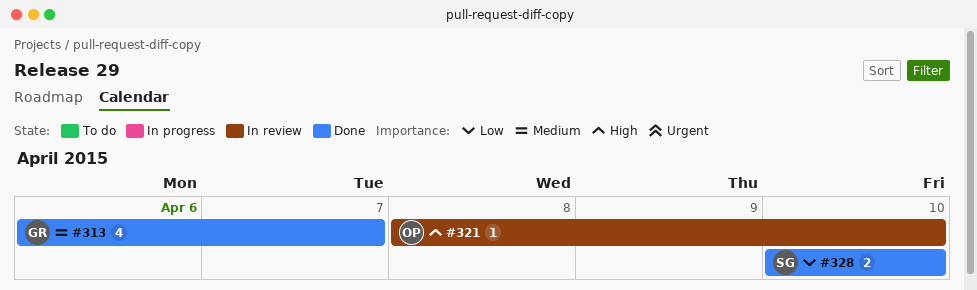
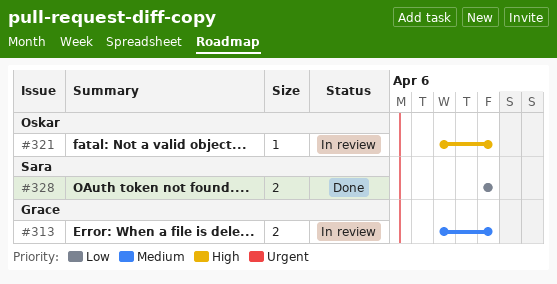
#313, status: Done -> In review
#313, estimate: 4 -> 2
#313, start: Apr 6 -> Apr 8
#313, due: Apr 7 -> Apr 10

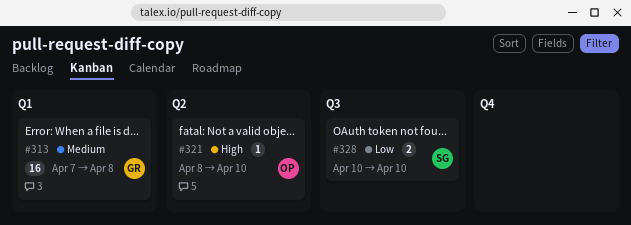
#313, estimate: 2 -> 16
#313, start: Apr 8 -> Apr 7
#313, due: Apr 10 -> Apr 8

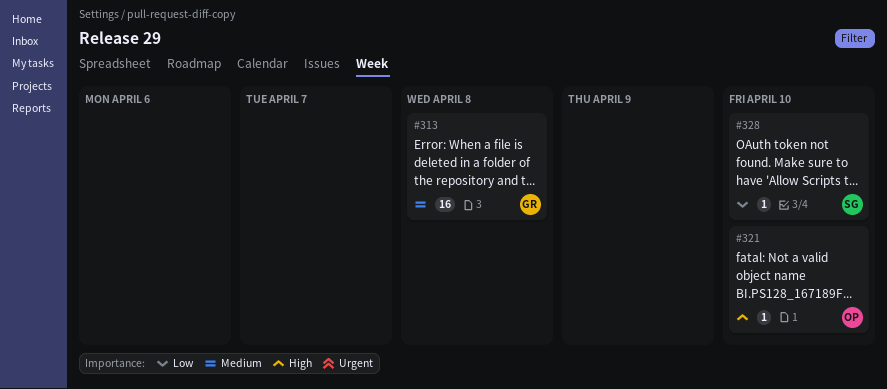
#328, estimate: 2 -> 1

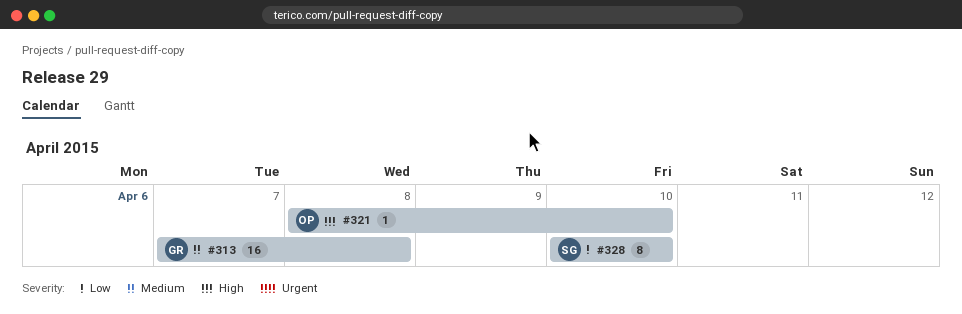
#328, estimate: 1 -> 8

